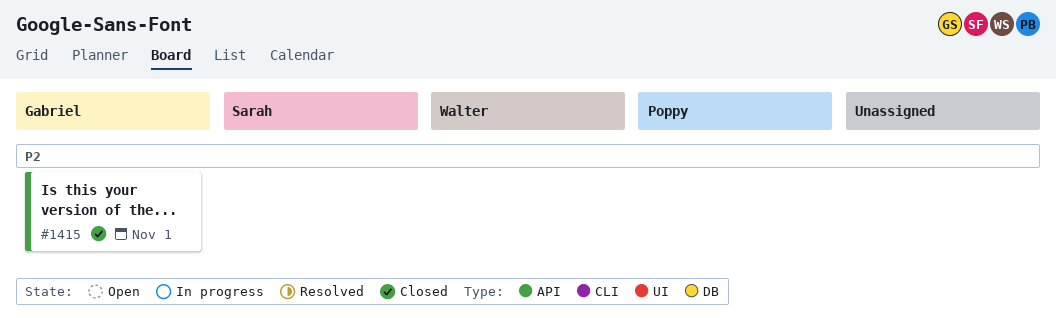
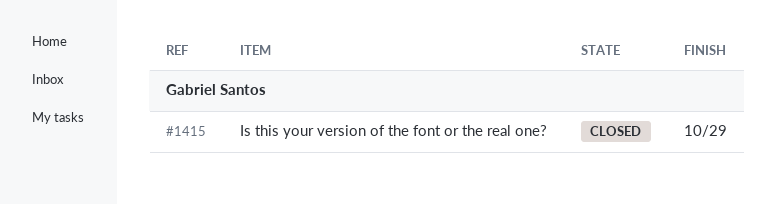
#1415, due: Nov 1 -> Oct 29

